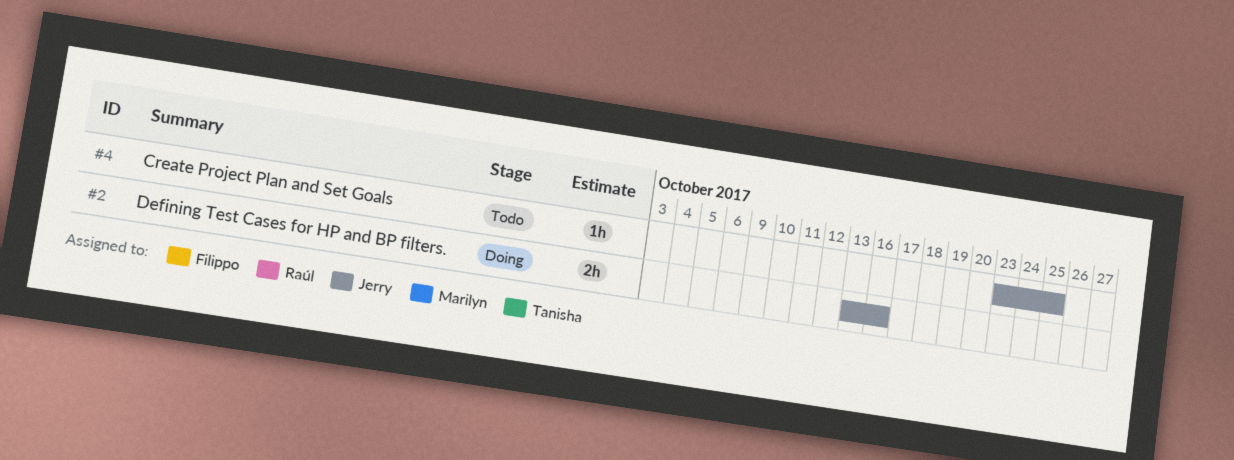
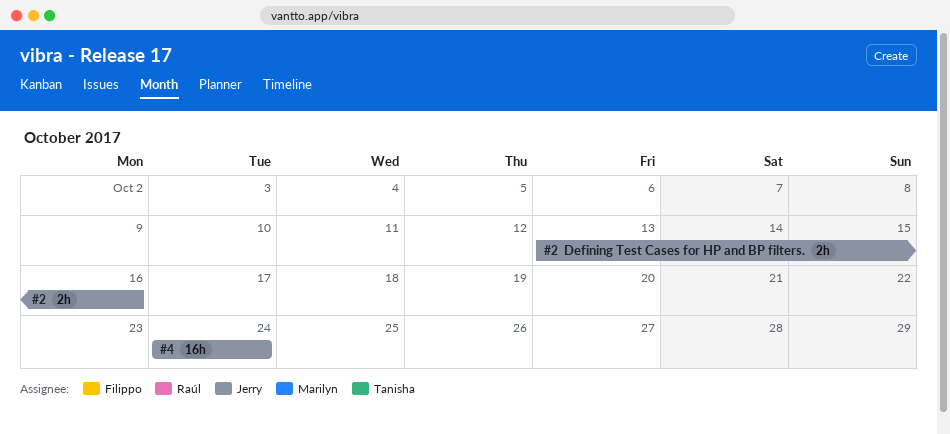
#4, estimate: 1h -> 16h
#4, start: Oct 23 -> Oct 24
#4, due: Oct 25 -> Oct 24

